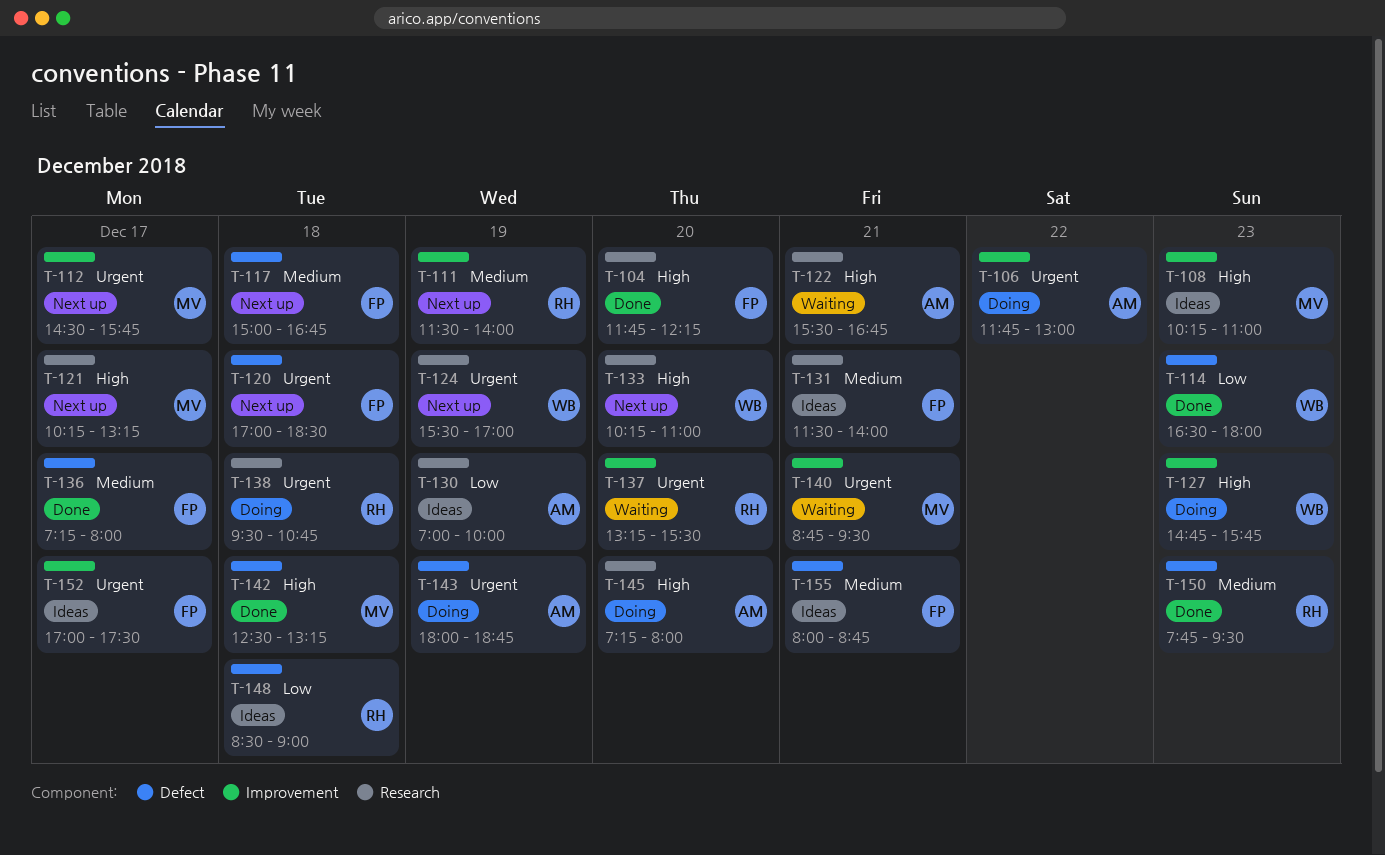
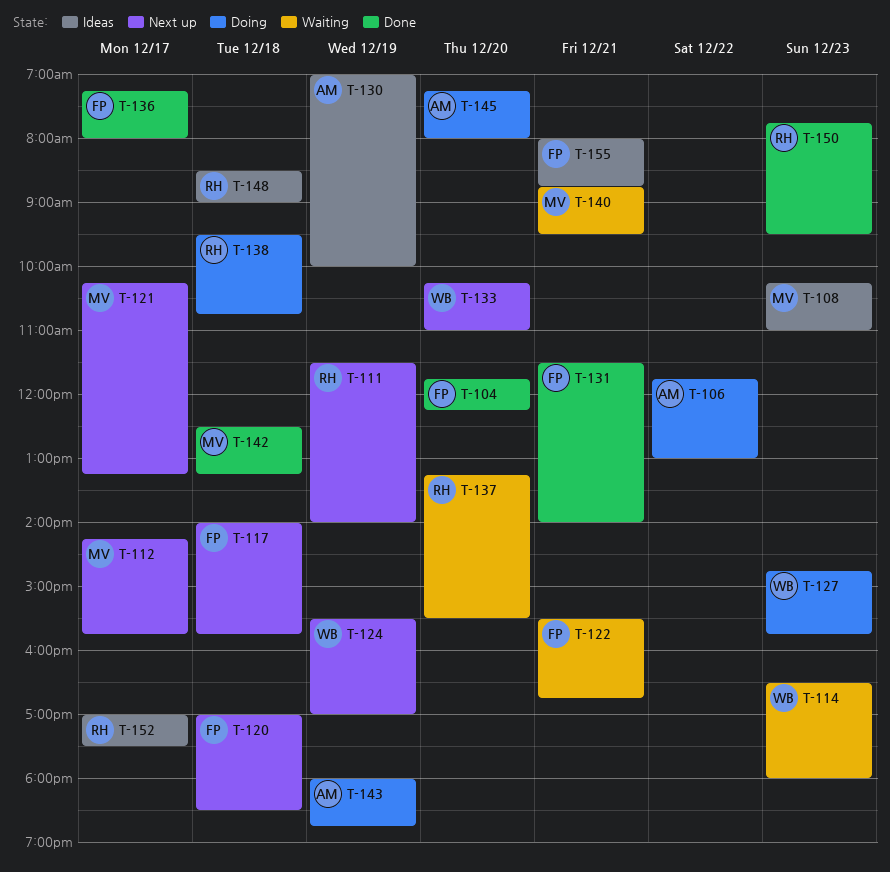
T-112, begins: 14:30 -> 14:15
T-114, status: Done -> Waiting
T-117, begins: 15:00 -> 14:00
T-117, ends: 16:45 -> 15:45
T-122, owner: AM -> FP
T-131, status: Ideas -> Done
T-152, owner: FP -> RH

